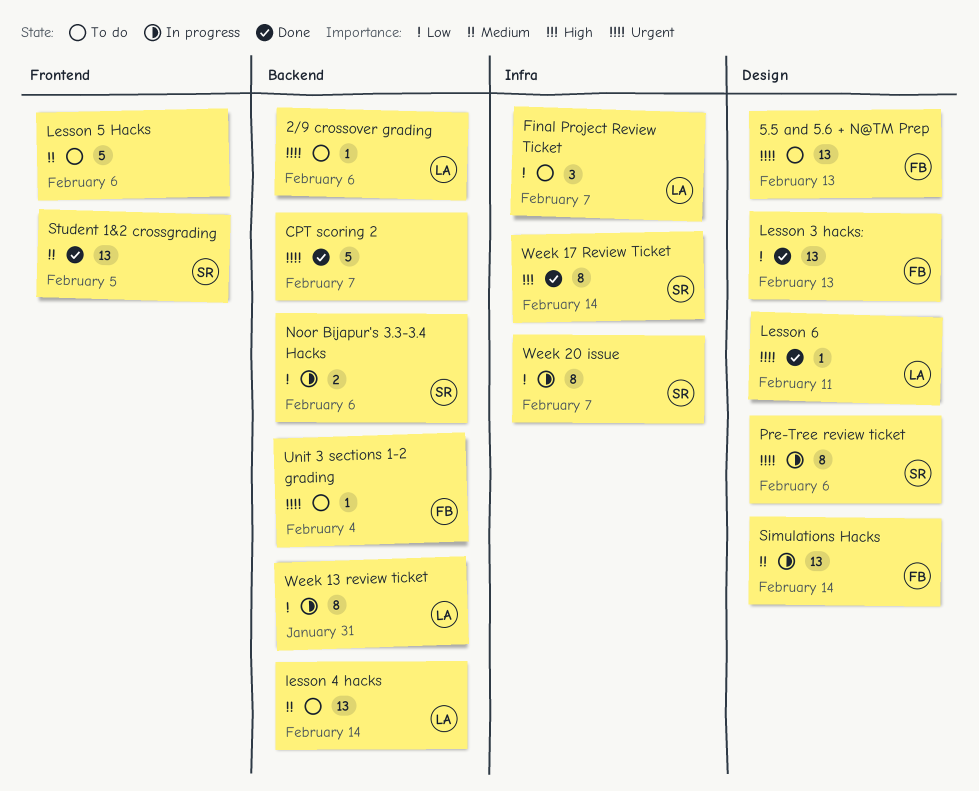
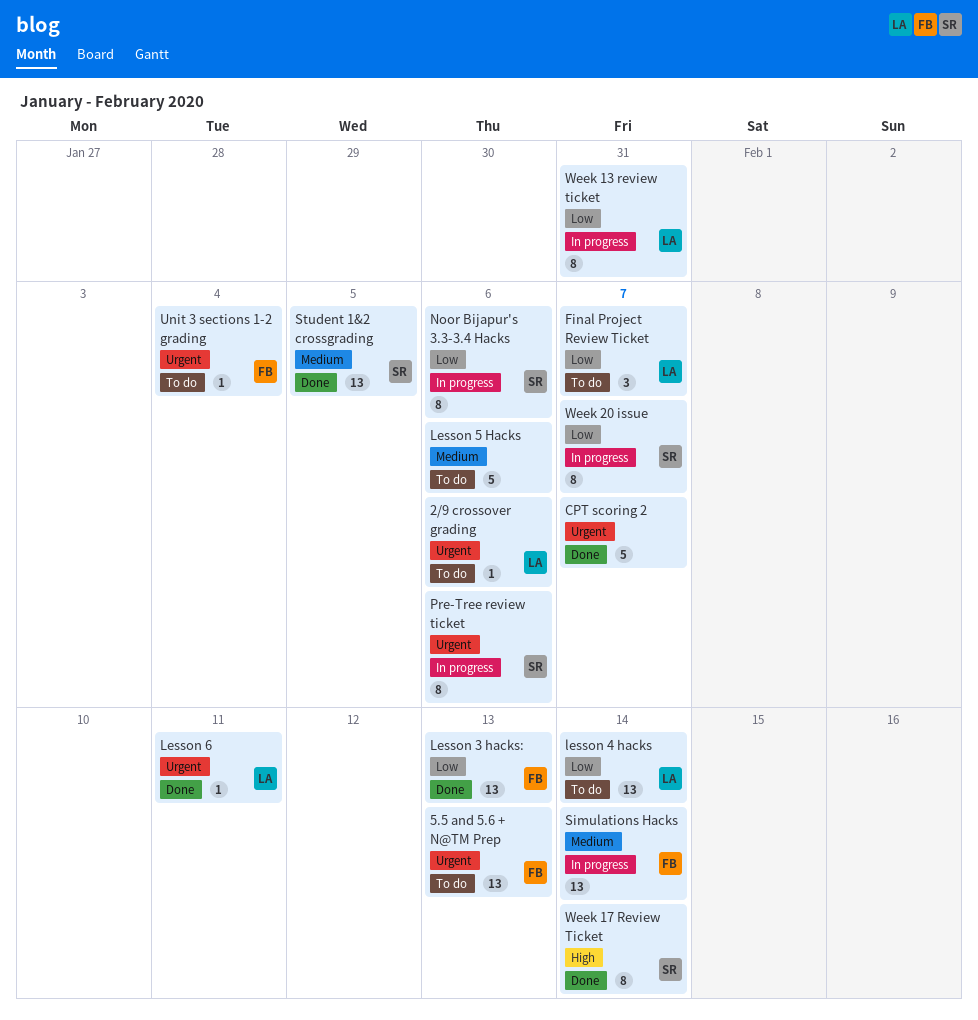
lesson 4 hacks, priority: Medium -> Low
Noor Bijapur's 3.3-3.4 Hacks, estimate: 2 -> 8

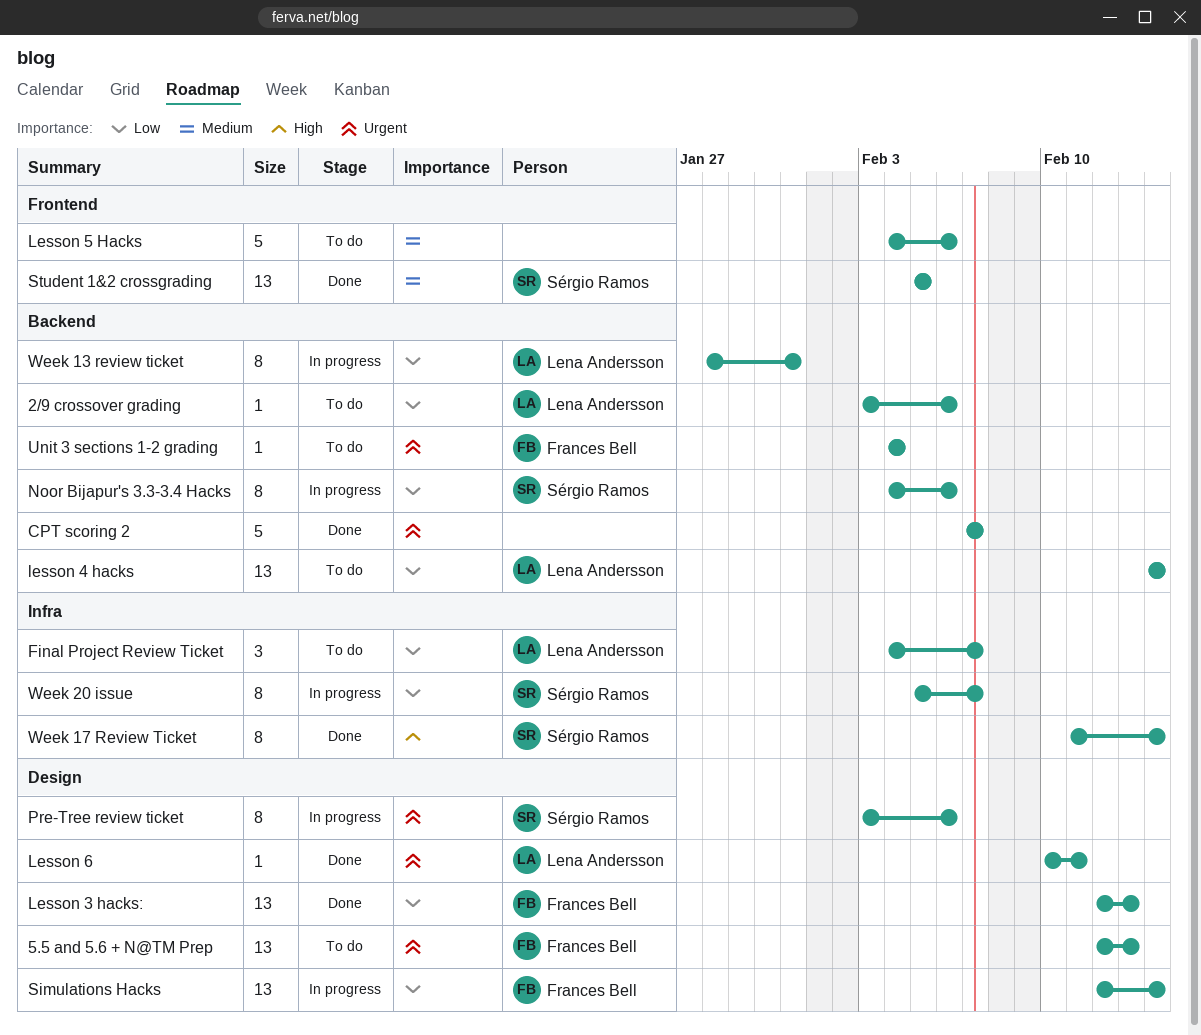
2/9 crossover grading, priority: Urgent -> Low
Simulations Hacks, priority: Medium -> Low

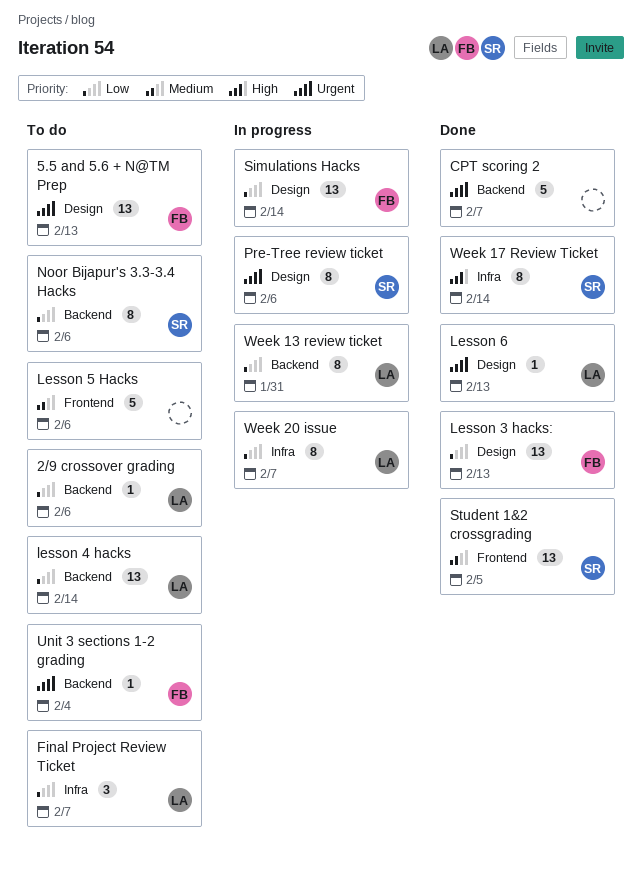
Lesson 6, due: Feb 11 -> Feb 13
Noor Bijapur's 3.3-3.4 Hacks, status: In progress -> To do
Week 20 issue, owner: Sérgio Ramos -> Lena Andersson

